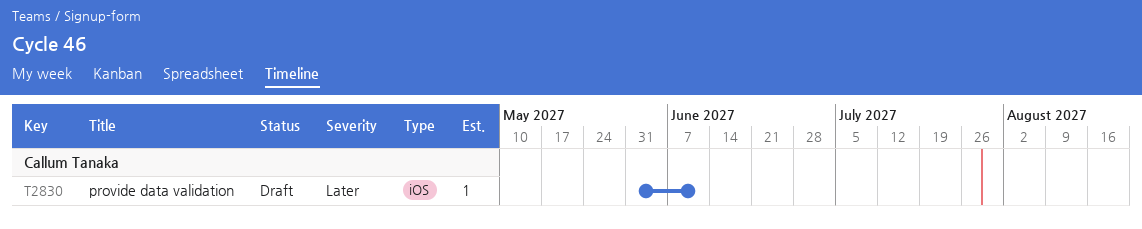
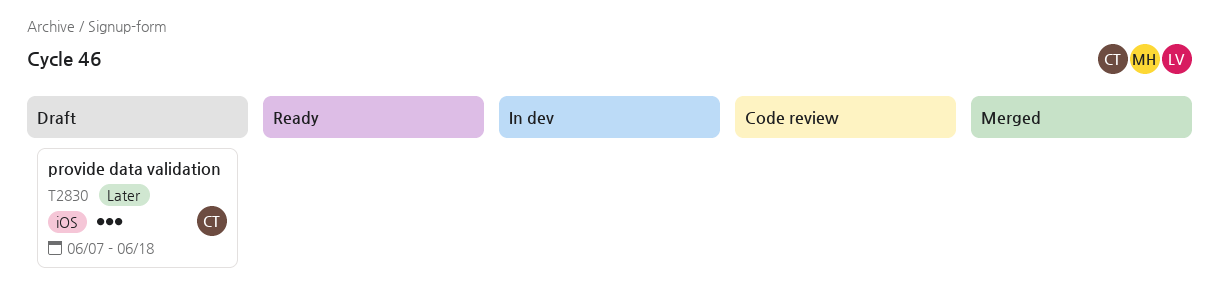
T2830, estimate: 1 -> 3
T2830, start: May 31 -> Jun 7
T2830, due: Jun 11 -> Jun 18

